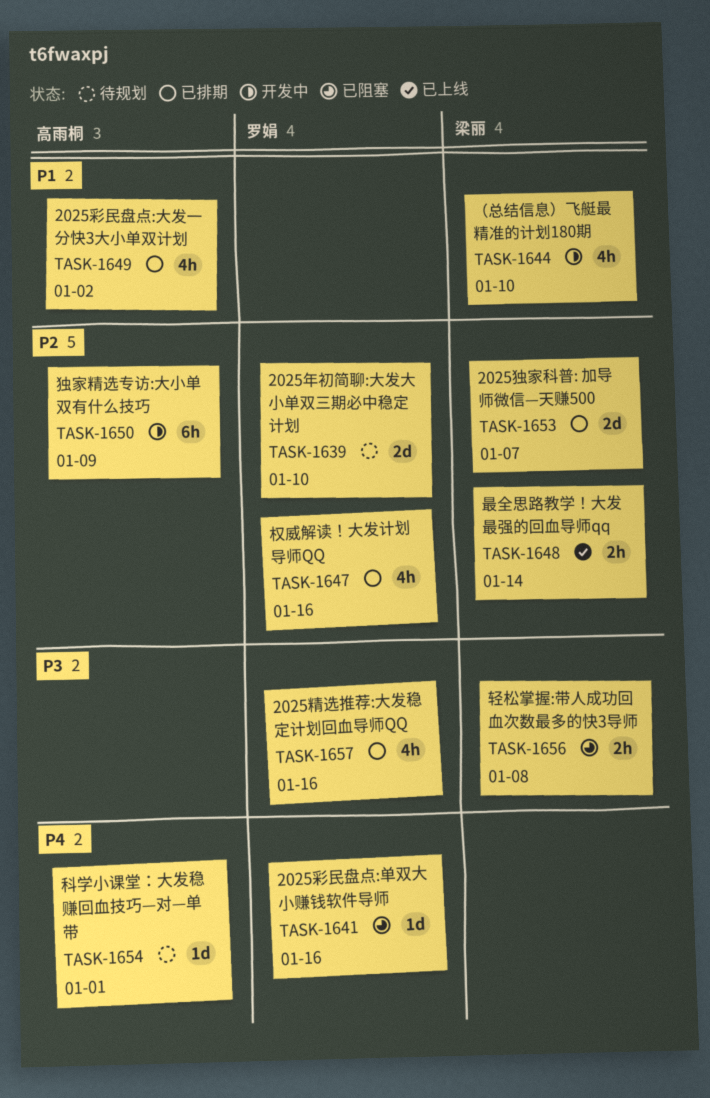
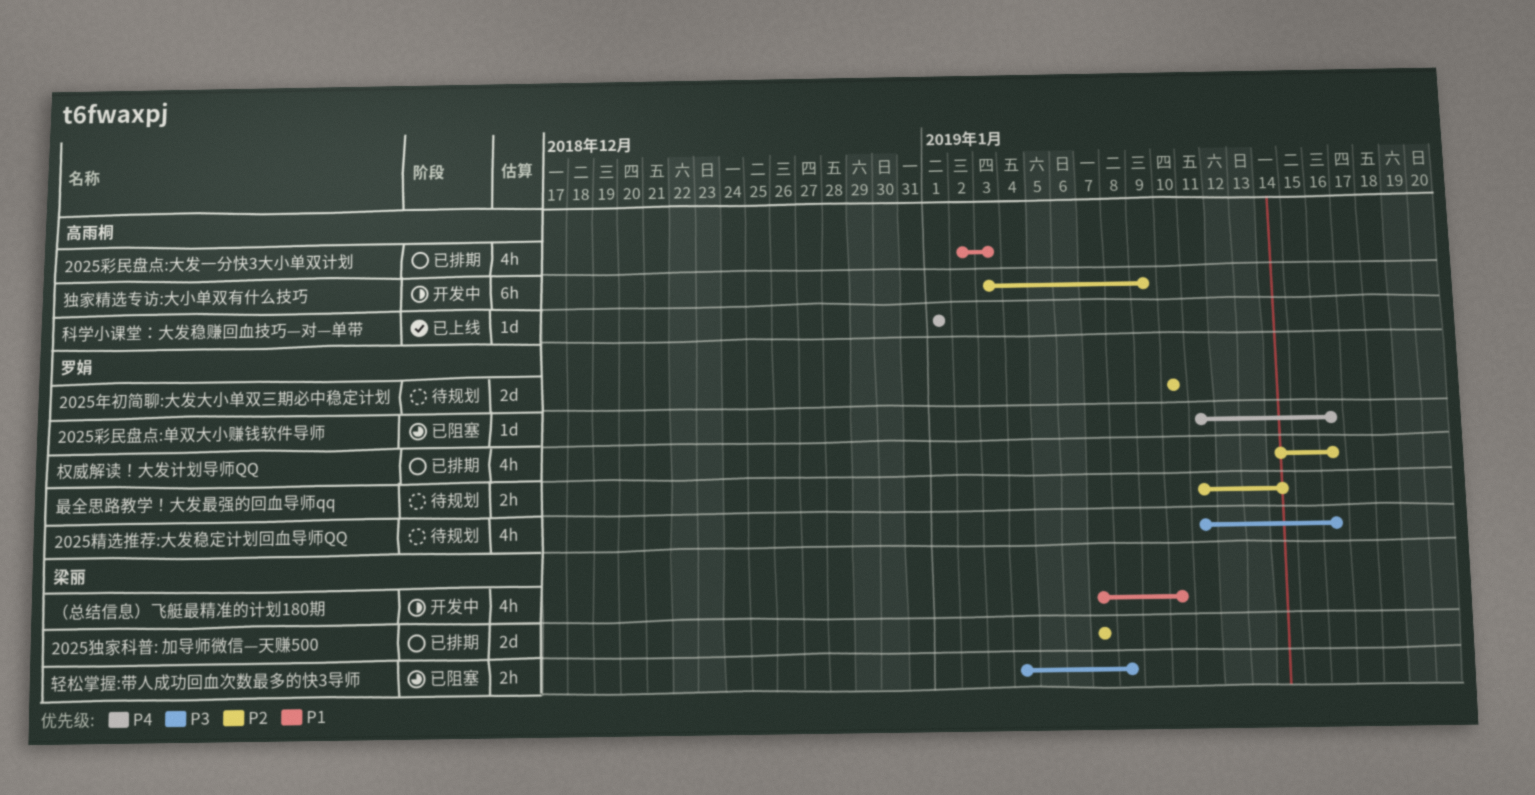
2025彩民盘点:大发一分快3大小单双计划, due: Jan 2 -> Jan 3
2025精选推荐:大发稳定计划回血导师QQ, status: 已排期 -> 待规划
最全思路教学！大发最强的回血导师qq, status: 已上线 -> 待规划
最全思路教学！大发最强的回血导师qq, owner: 梁丽 -> 罗娟
科学小课堂：大发稳赚回血技巧—对—单带, status: 待规划 -> 已上线

